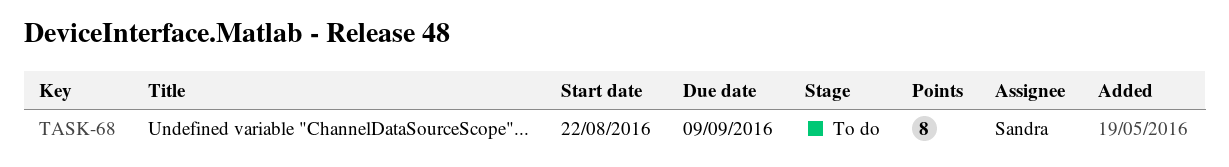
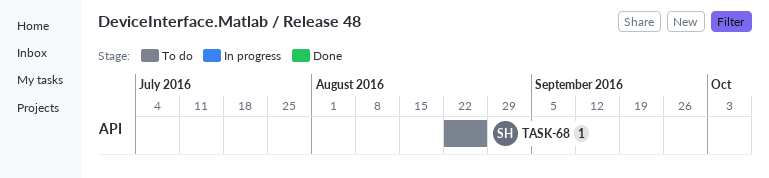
TASK-68, estimate: 8 -> 1
TASK-68, due: Sep 9 -> Aug 26

